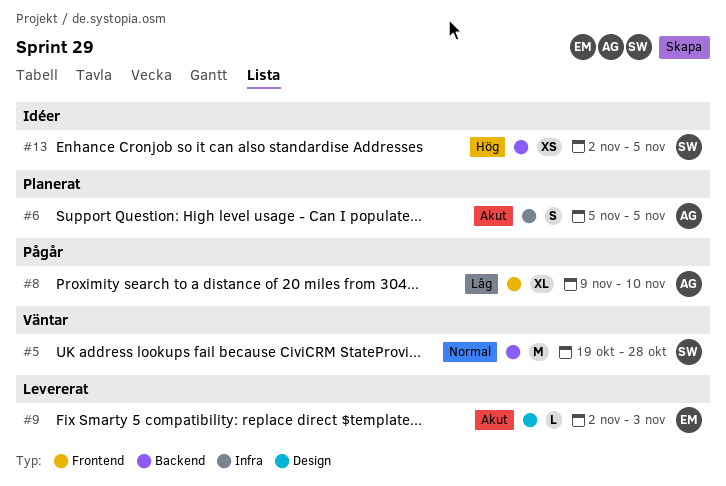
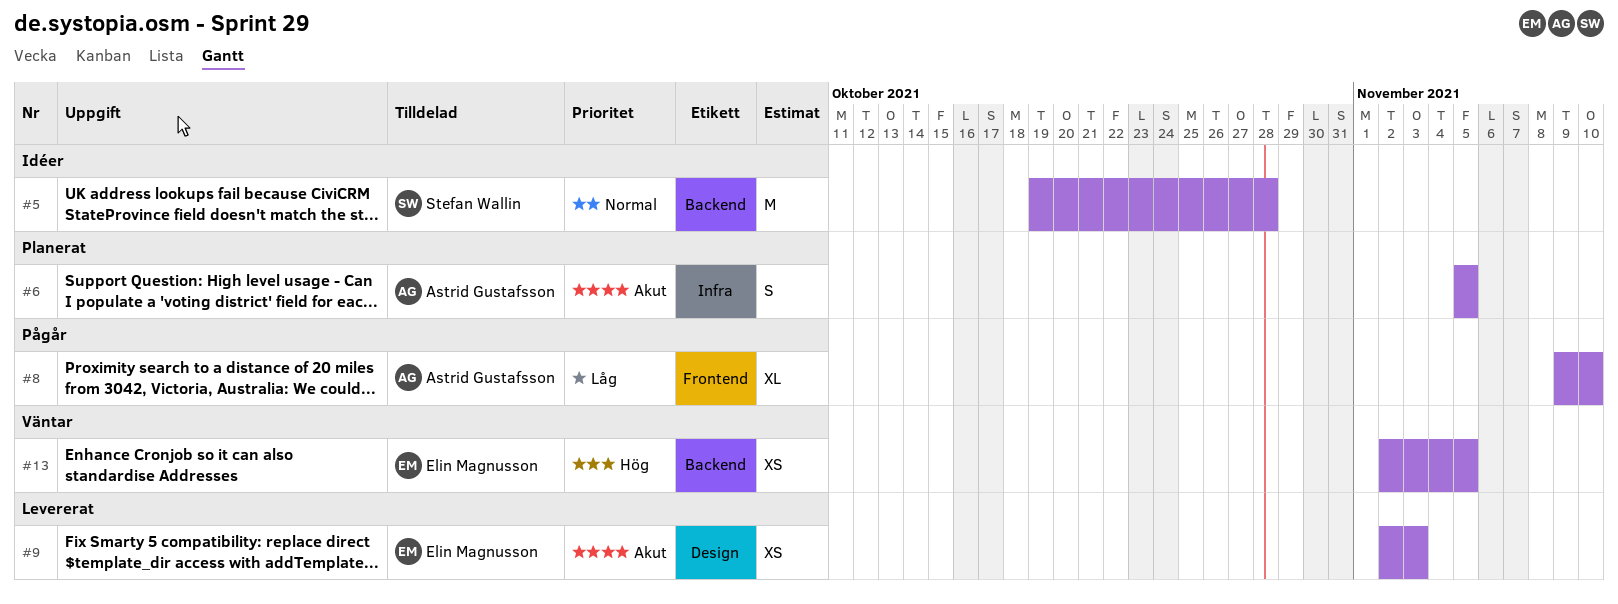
#5, status: Väntar -> Idéer
#9, estimate: L -> XS
#13, status: Idéer -> Väntar
#13, owner: Stefan Wallin -> Elin Magnusson

